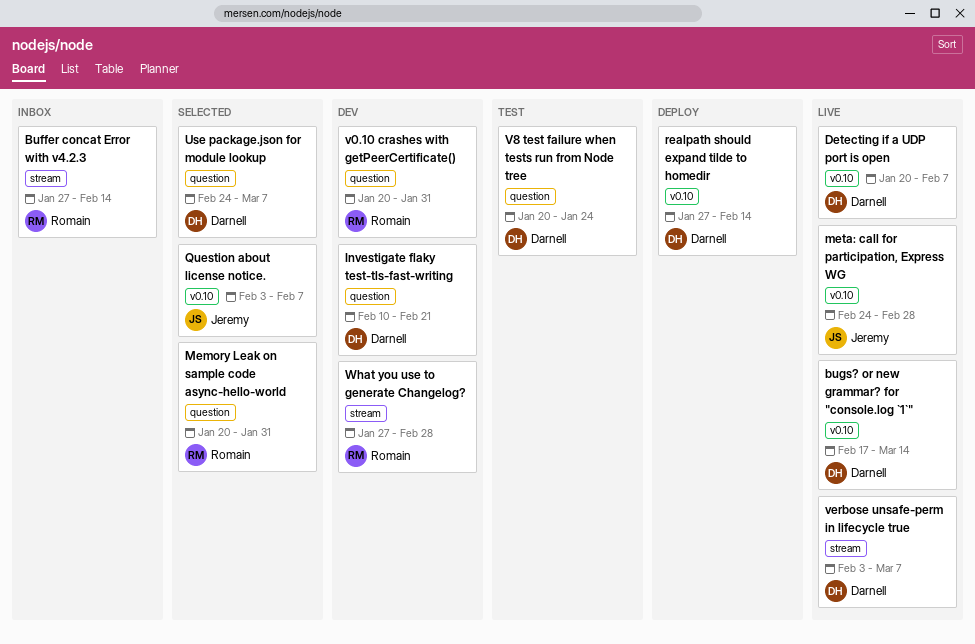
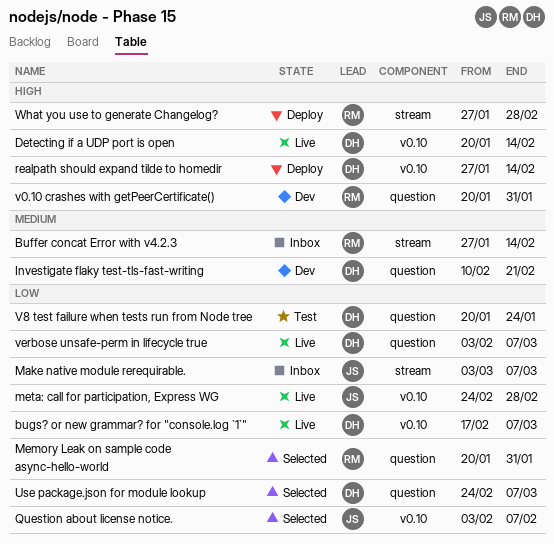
bugs? or new grammar? for "console.log `1`", due: Mar 14 -> Mar 7
Detecting if a UDP port is open, due: Feb 7 -> Feb 14
Make native module rerequirable.: none -> present
verbose unsafe-perm in lifecycle true, label: stream -> question
What you use to generate Changelog?, status: Dev -> Deploy

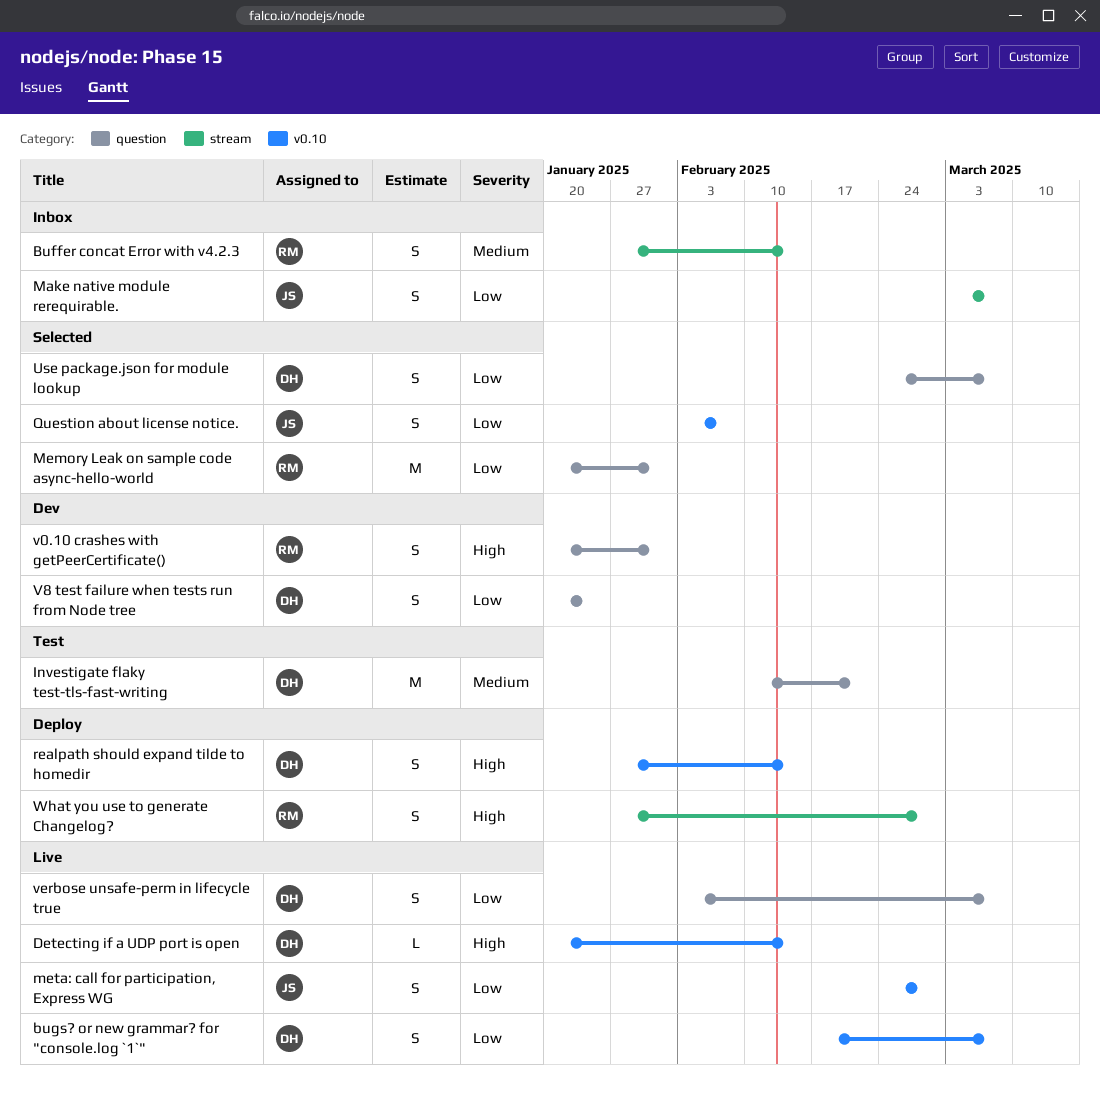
Investigate flaky test-tls-fast-writing, status: Dev -> Test
V8 test failure when tests run from Node tree, status: Test -> Dev

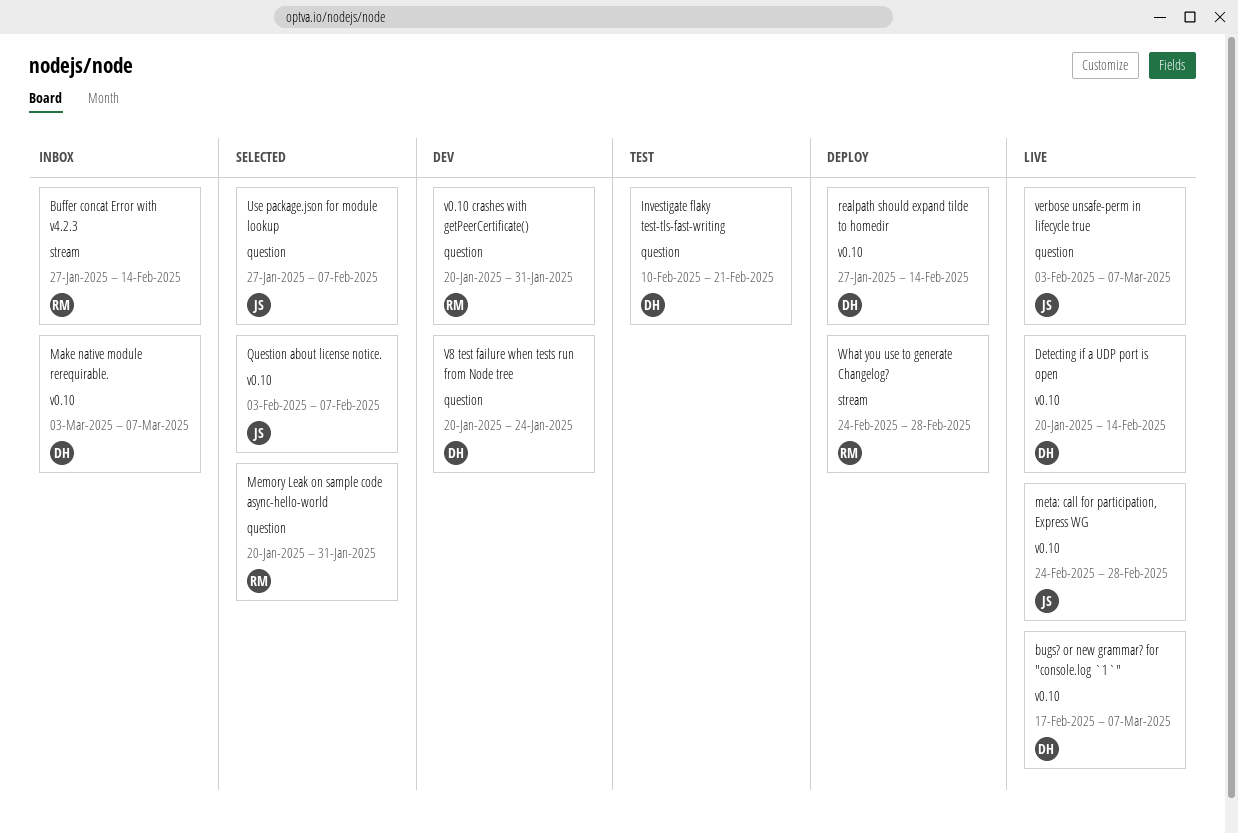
Make native module rerequirable., owner: JS -> DH
Make native module rerequirable., label: stream -> v0.10
Use package.json for module lookup, owner: DH -> JS
Use package.json for module lookup, start: Feb 24 -> Jan 27
Use package.json for module lookup, due: Mar 7 -> Feb 7
verbose unsafe-perm in lifecycle true, owner: DH -> JS
What you use to generate Changelog?, start: Jan 27 -> Feb 24

